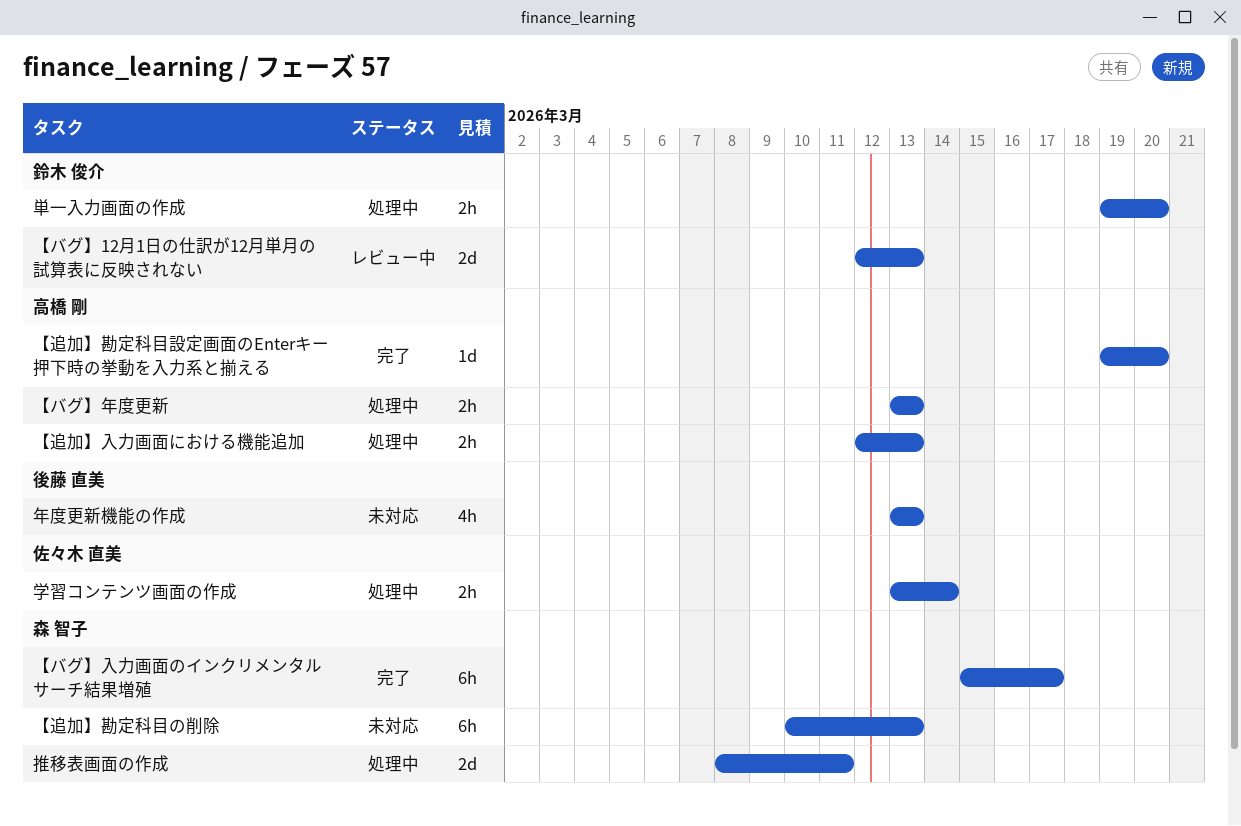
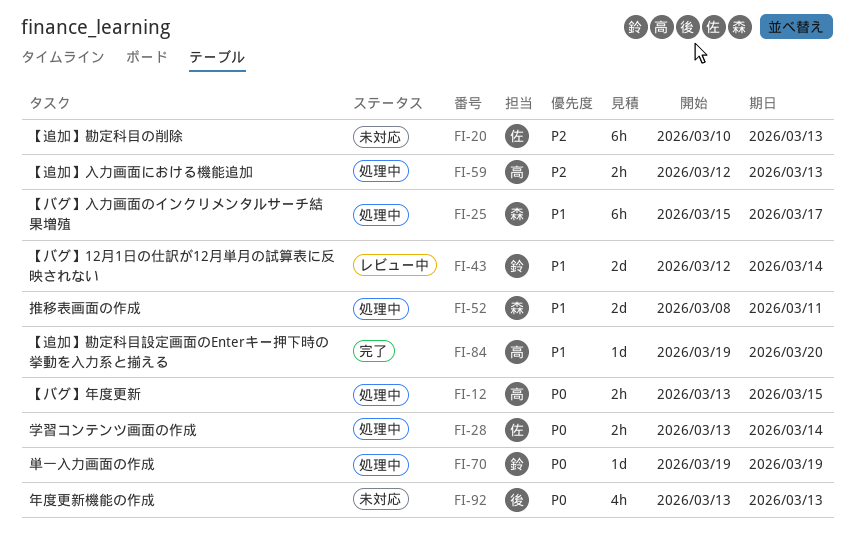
【バグ】12月1日の仕訳が12月単月の試算表に反映されない, due: Mar 13 -> Mar 14
【バグ】入力画面のインクリメンタルサーチ結果増殖, status: 完了 -> 処理中
【バグ】年度更新, due: Mar 13 -> Mar 15
【追加】勘定科目の削除, owner: 森 智子 -> 佐々木 直美
単一入力画面の作成, estimate: 2h -> 1d
単一入力画面の作成, due: Mar 20 -> Mar 19

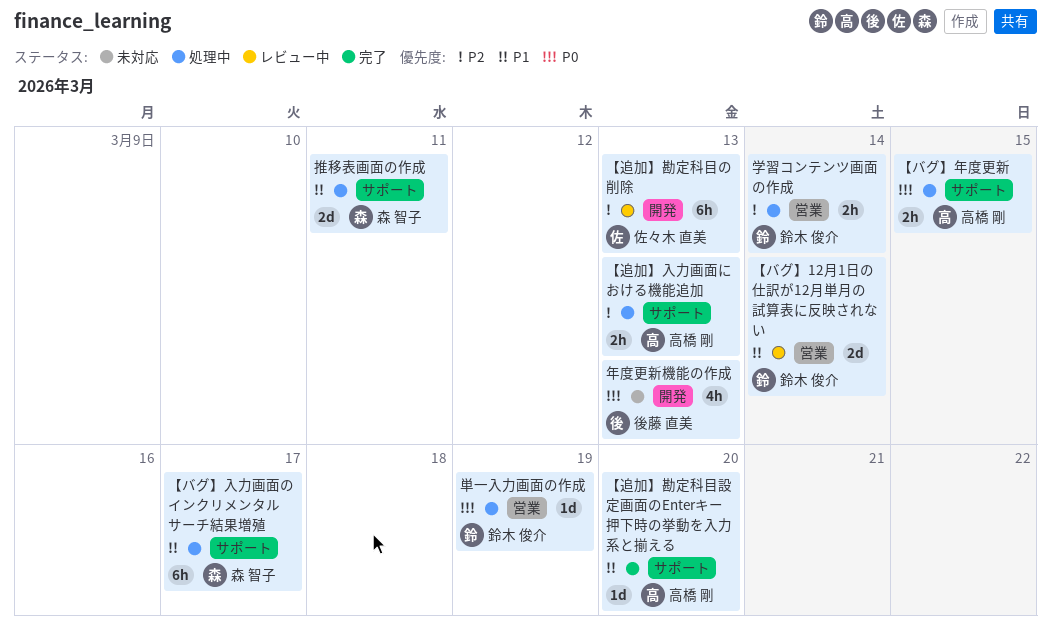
【追加】勘定科目の削除, status: 未対応 -> レビュー中
学習コンテンツ画面の作成, owner: 佐々木 直美 -> 鈴木 俊介
学習コンテンツ画面の作成, priority: P0 -> P2

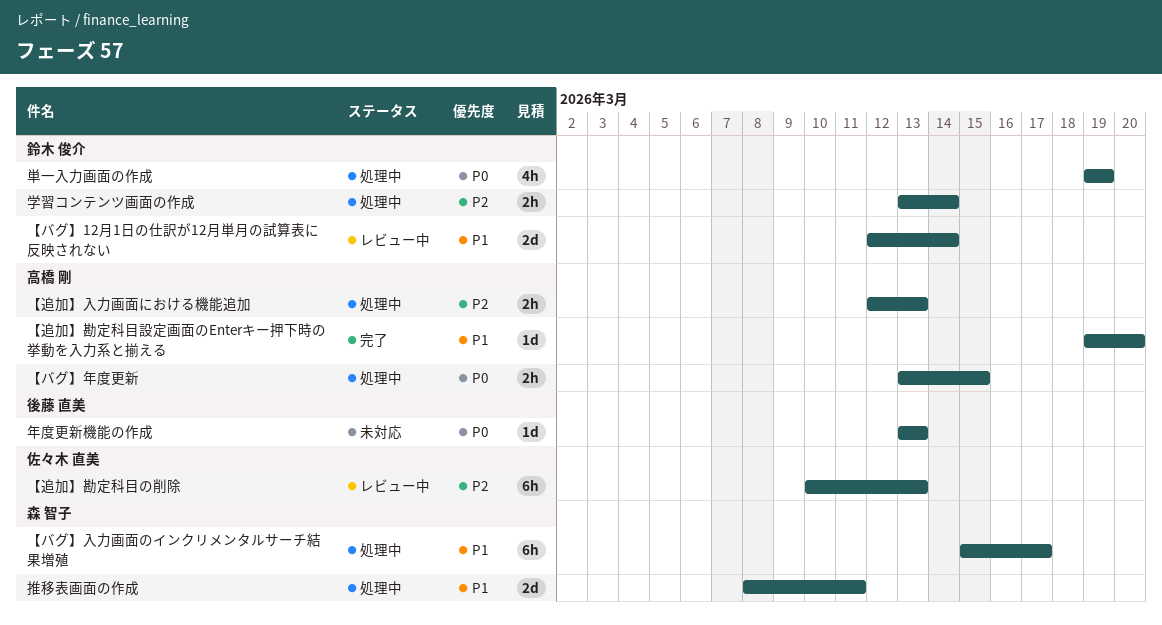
単一入力画面の作成, estimate: 1d -> 4h
年度更新機能の作成, estimate: 4h -> 1d

